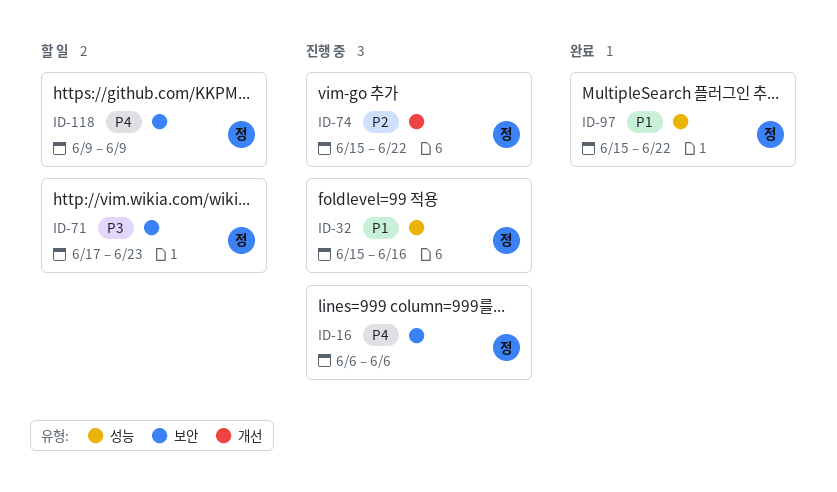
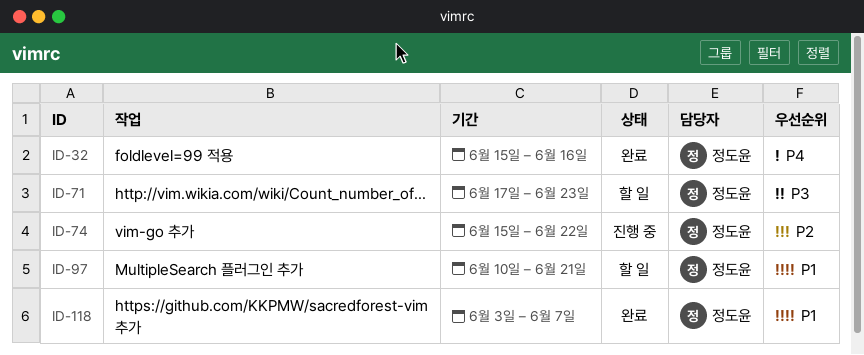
ID-16: present -> none
ID-32, status: 진행 중 -> 완료
ID-32, priority: P1 -> P4
ID-97, status: 완료 -> 할 일
ID-97, start: Jun 15 -> Jun 10
ID-97, due: Jun 22 -> Jun 21
ID-118, status: 할 일 -> 완료
ID-118, priority: P4 -> P1
ID-118, start: Jun 9 -> Jun 3
ID-118, due: Jun 9 -> Jun 7

